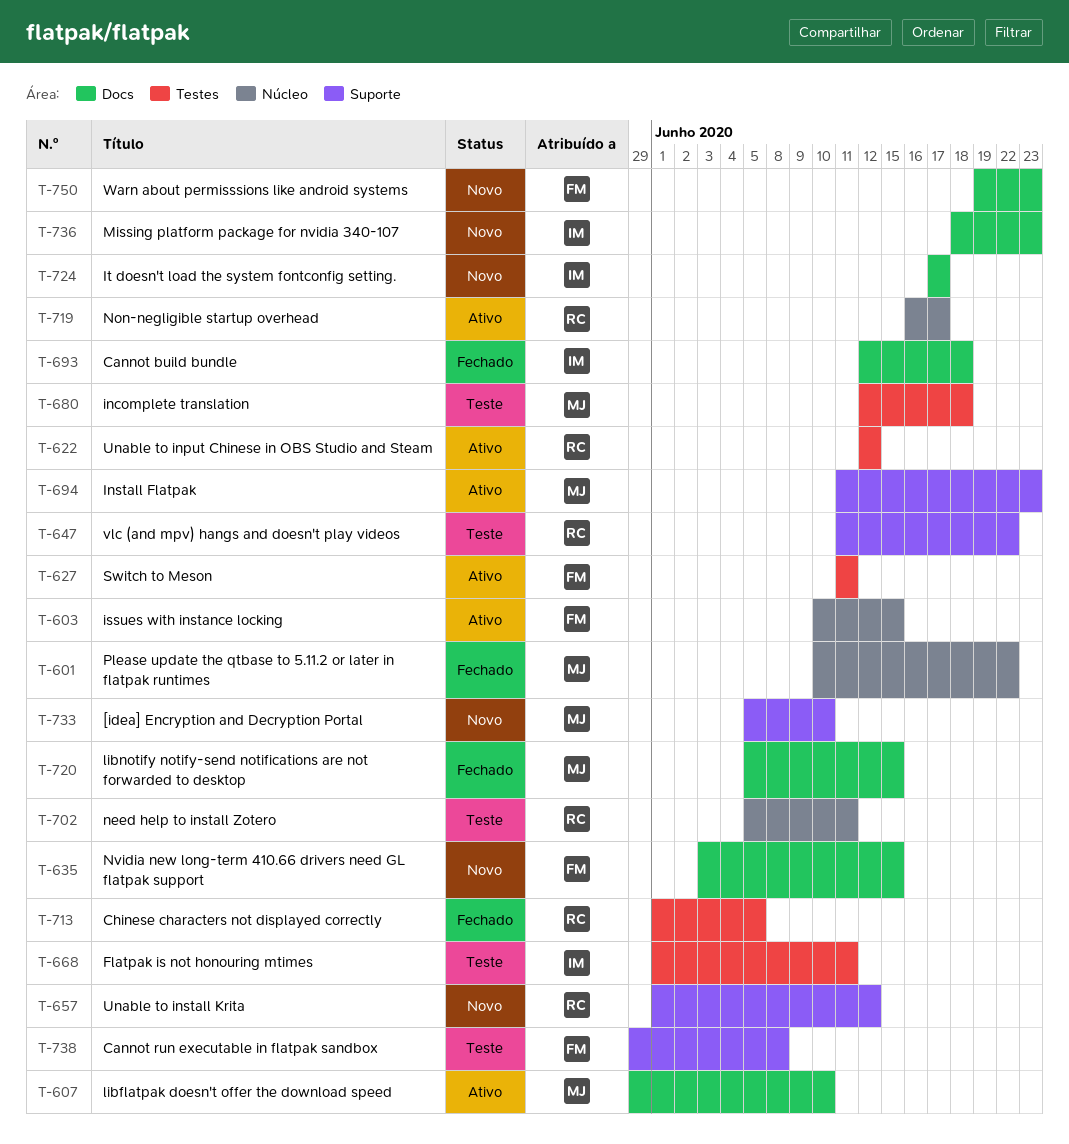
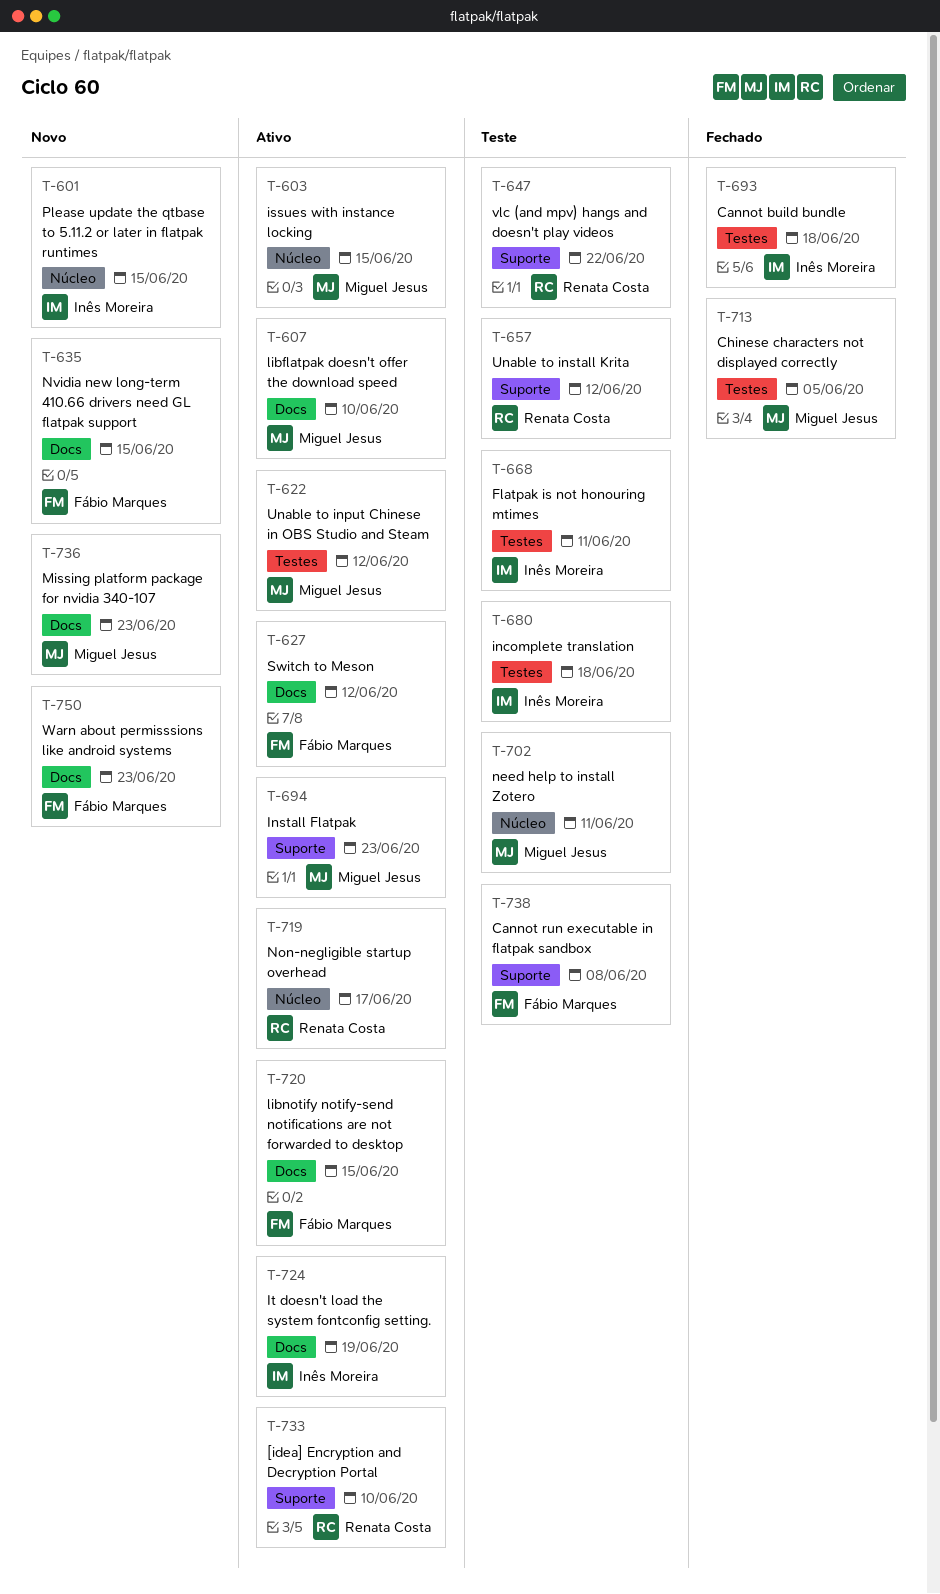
T-601, status: Fechado -> Novo
T-601, owner: Miguel Jesus -> Inês Moreira
T-601, due: Jun 22 -> Jun 15
T-603, owner: Fábio Marques -> Miguel Jesus
T-622, owner: Renata Costa -> Miguel Jesus
T-627, label: Testes -> Docs
T-627, due: Jun 11 -> Jun 12
T-657, status: Novo -> Teste
T-680, owner: Miguel Jesus -> Inês Moreira
T-693, label: Docs -> Testes
T-702, owner: Renata Costa -> Miguel Jesus
T-713, owner: Renata Costa -> Miguel Jesus
T-720, status: Fechado -> Ativo
T-720, owner: Miguel Jesus -> Fábio Marques
T-724, status: Novo -> Ativo
T-724, due: Jun 17 -> Jun 19
T-733, status: Novo -> Ativo
T-733, owner: Miguel Jesus -> Renata Costa
T-736, owner: Inês Moreira -> Miguel Jesus

